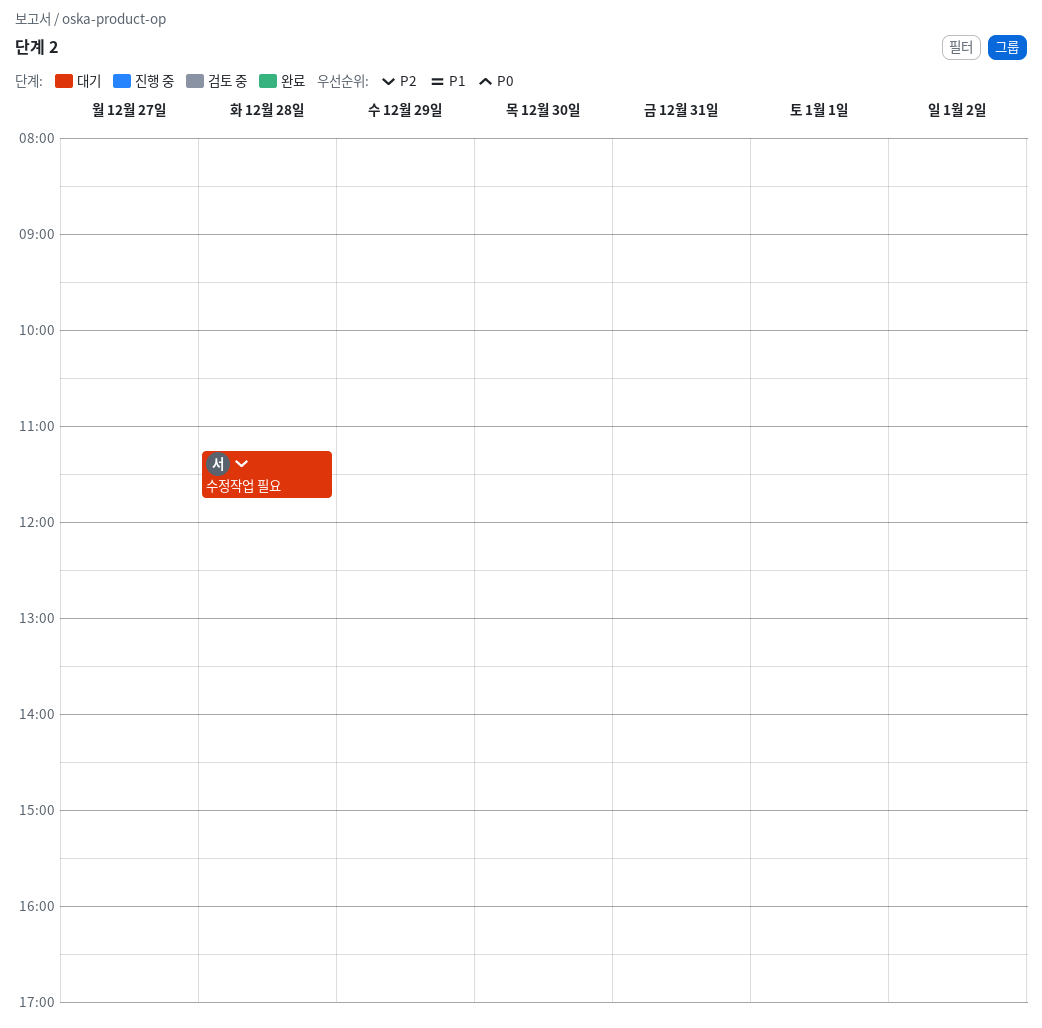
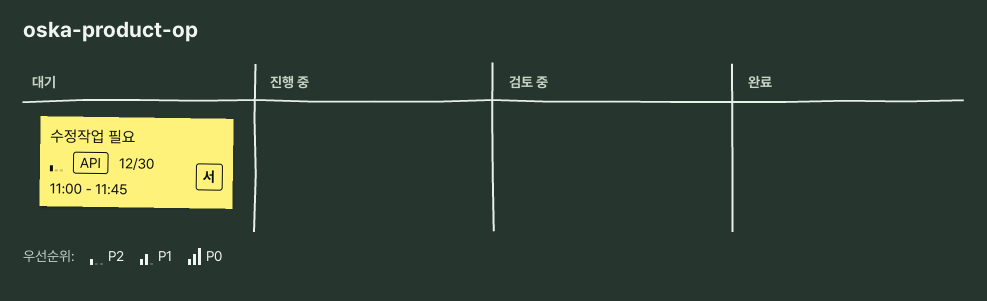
수정작업 필요, day: Dec 28 -> Dec 30
수정작업 필요, begins: 11:15 -> 11:00

